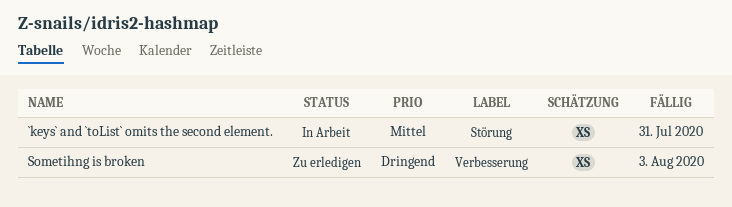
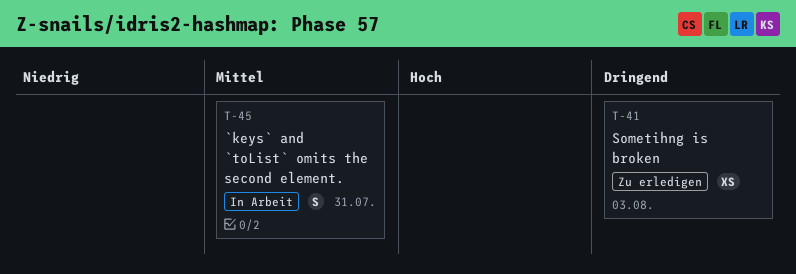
`keys` and `toList` omits the second element., estimate: XS -> S

